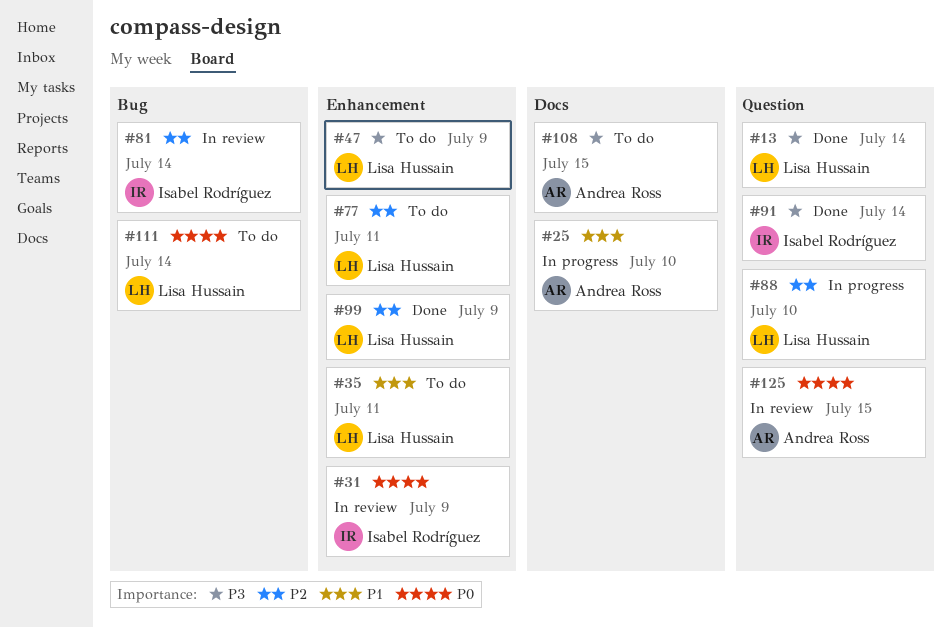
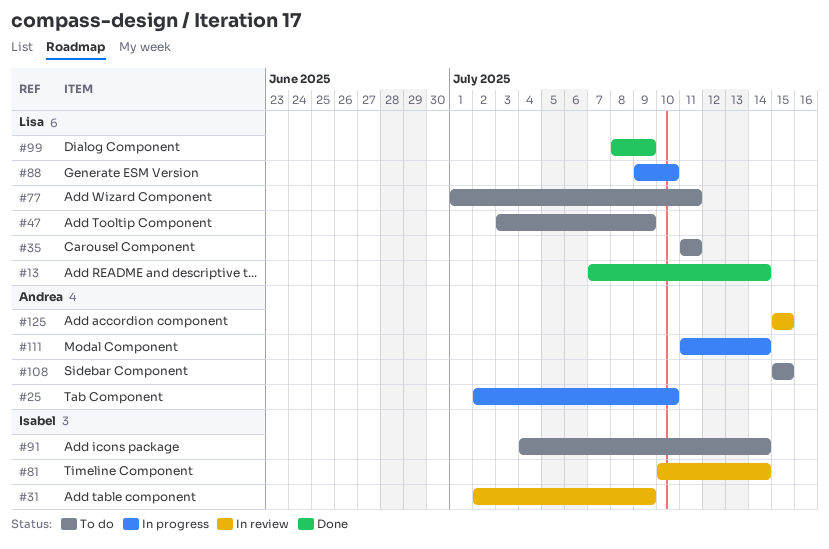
#91, status: Done -> To do
#111, status: To do -> In progress
#111, owner: Lisa Hussain -> Andrea Ross

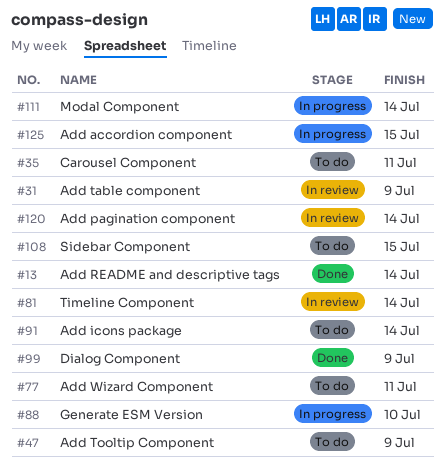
#25: present -> none
#120: none -> present
#125, status: In review -> In progress

